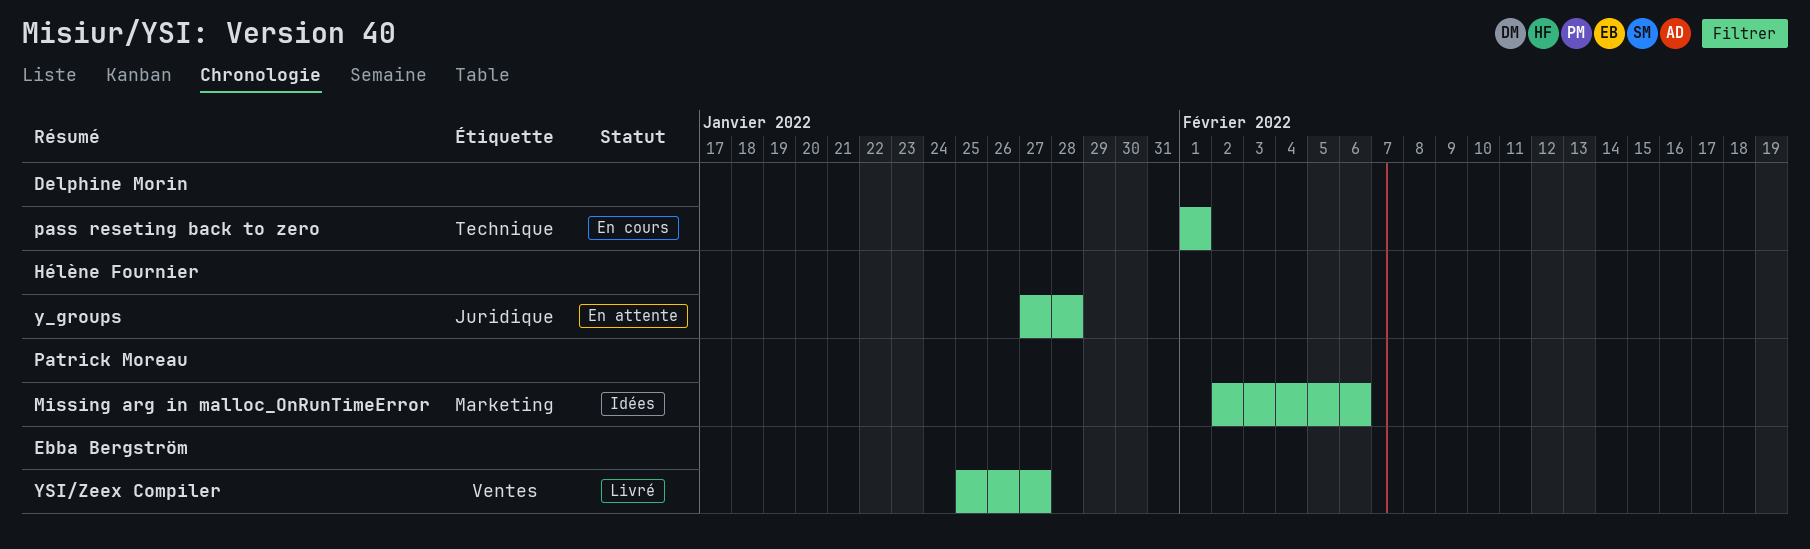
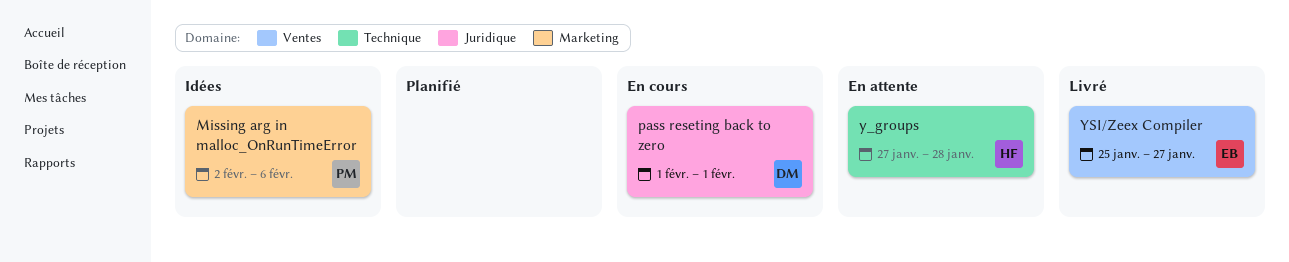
pass reseting back to zero, label: Technique -> Juridique
y_groups, label: Juridique -> Technique

